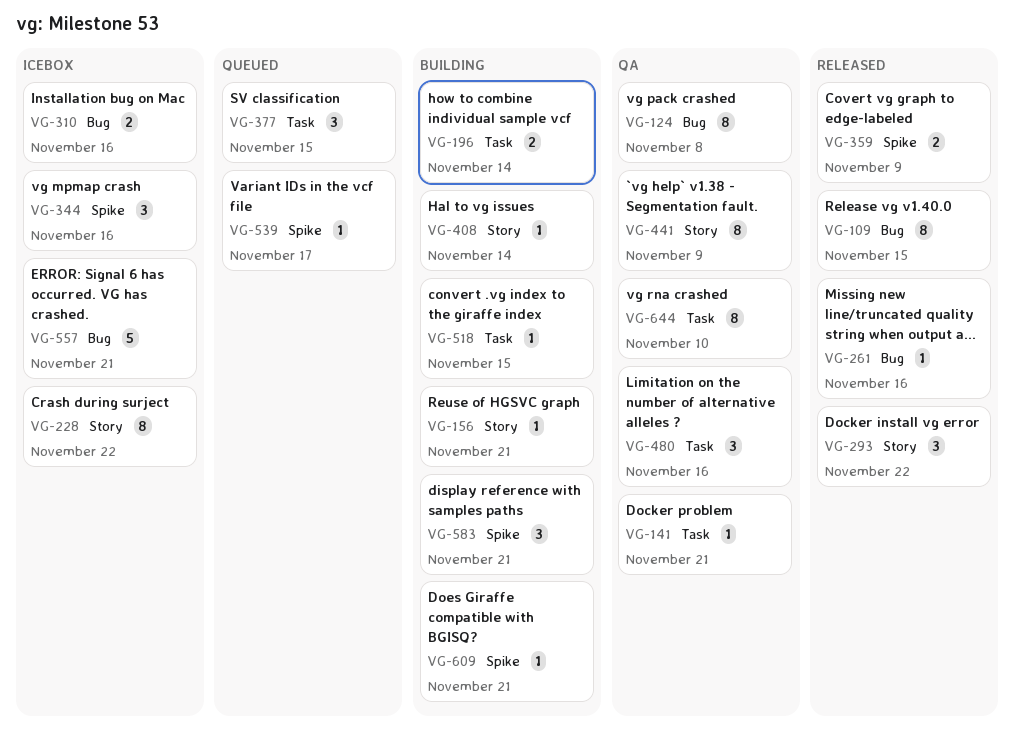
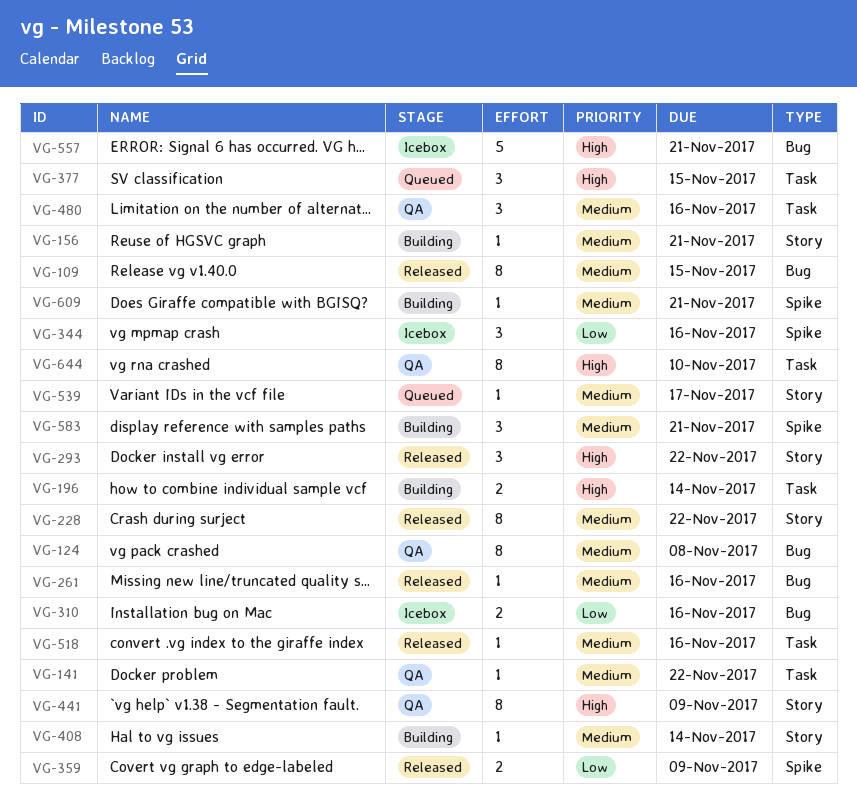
VG-141, due: Nov 21 -> Nov 22
VG-228, status: Icebox -> Released
VG-518, status: Building -> Released
VG-518, due: Nov 15 -> Nov 16
VG-539, label: Spike -> Story

